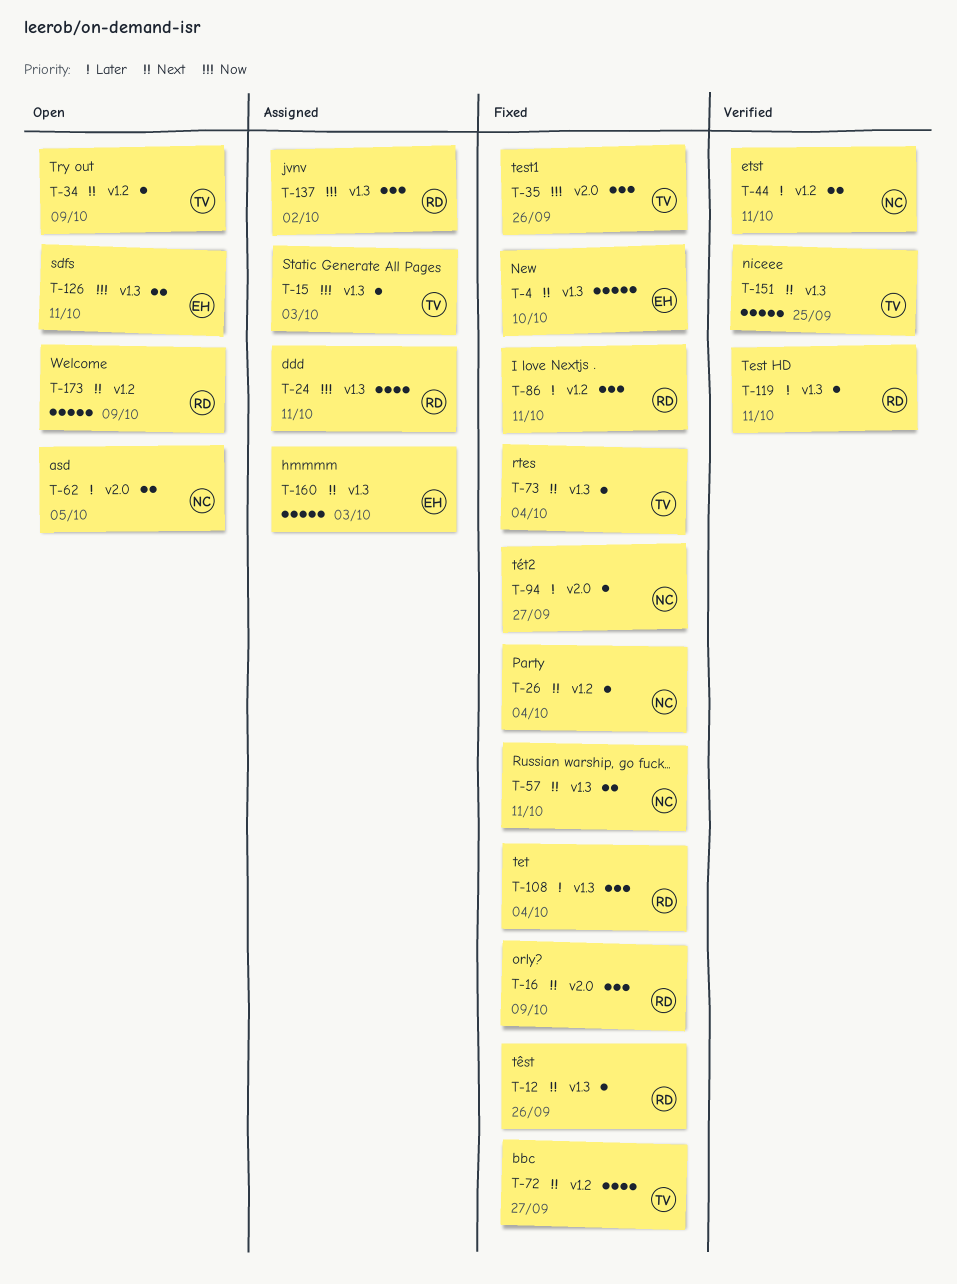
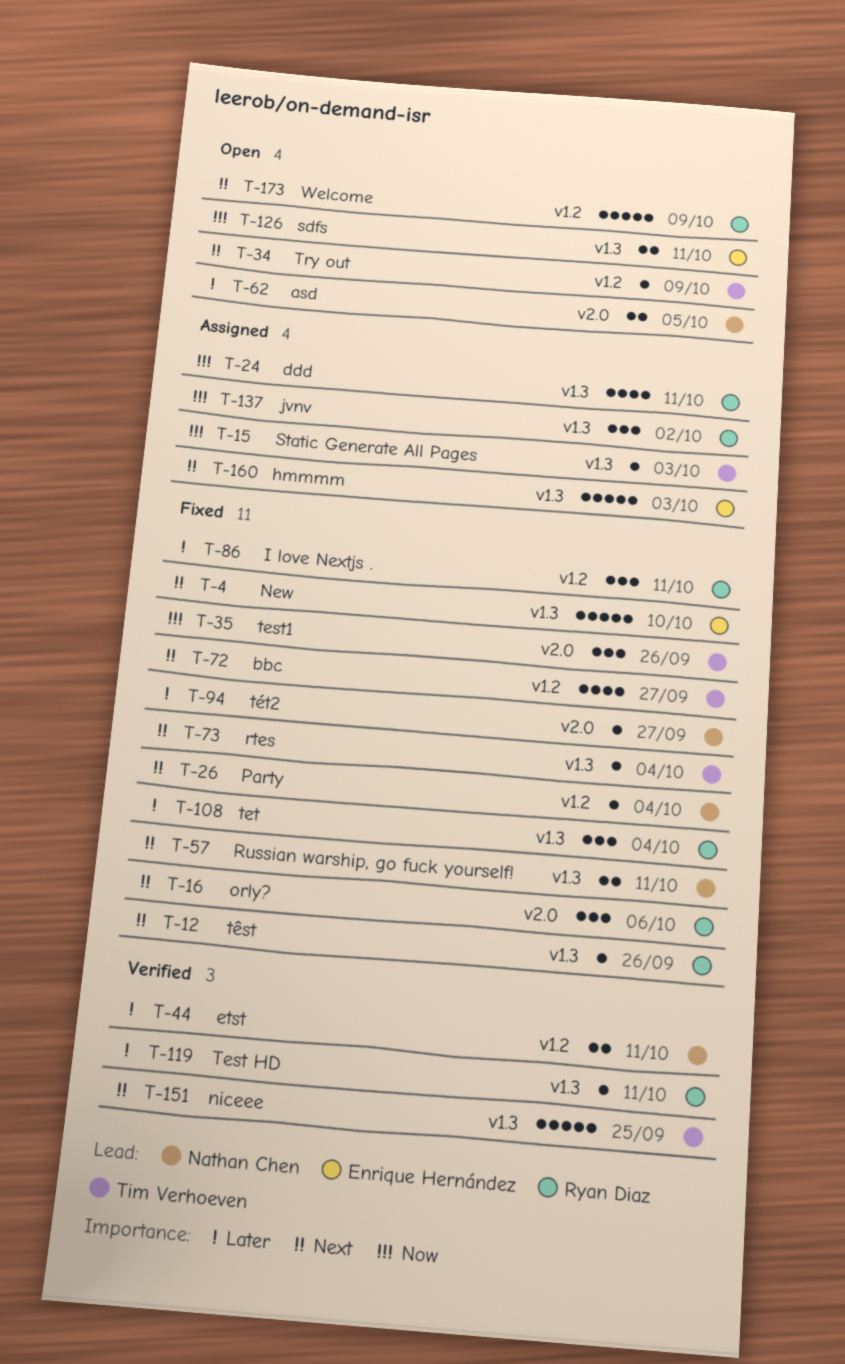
T-16, due: Oct 9 -> Oct 6

